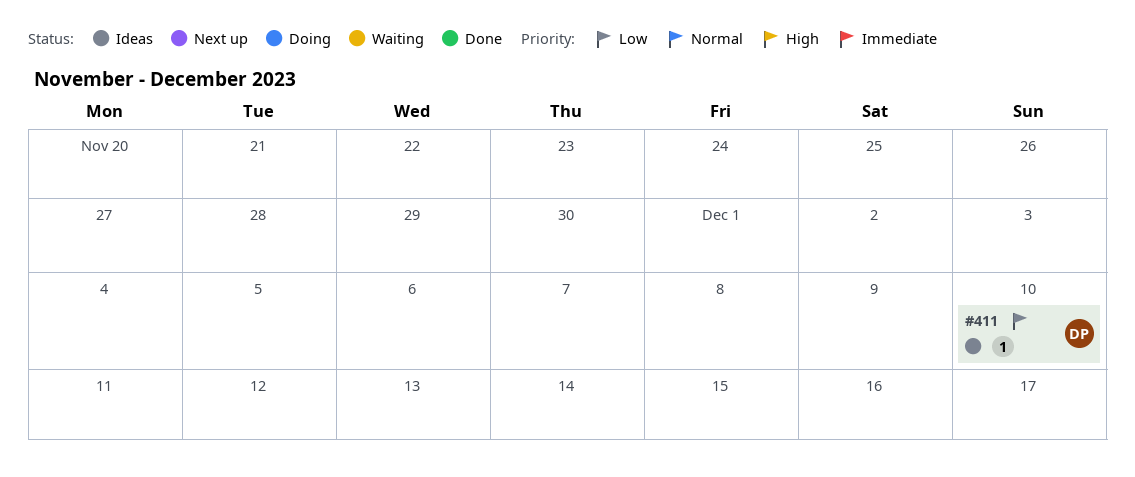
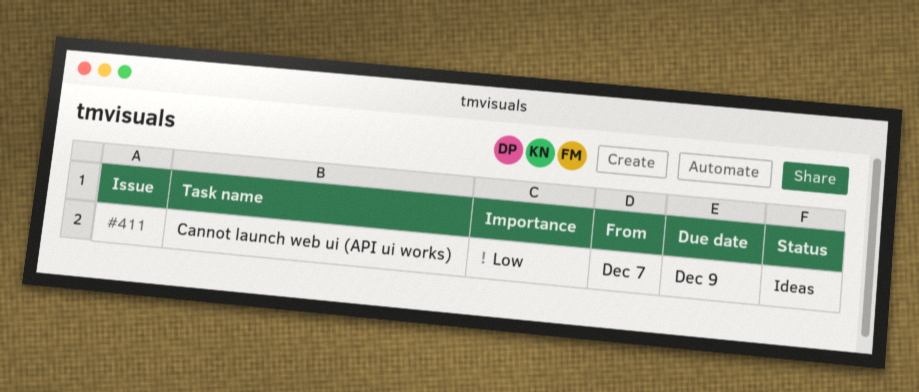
#411, due: Dec 10 -> Dec 9

